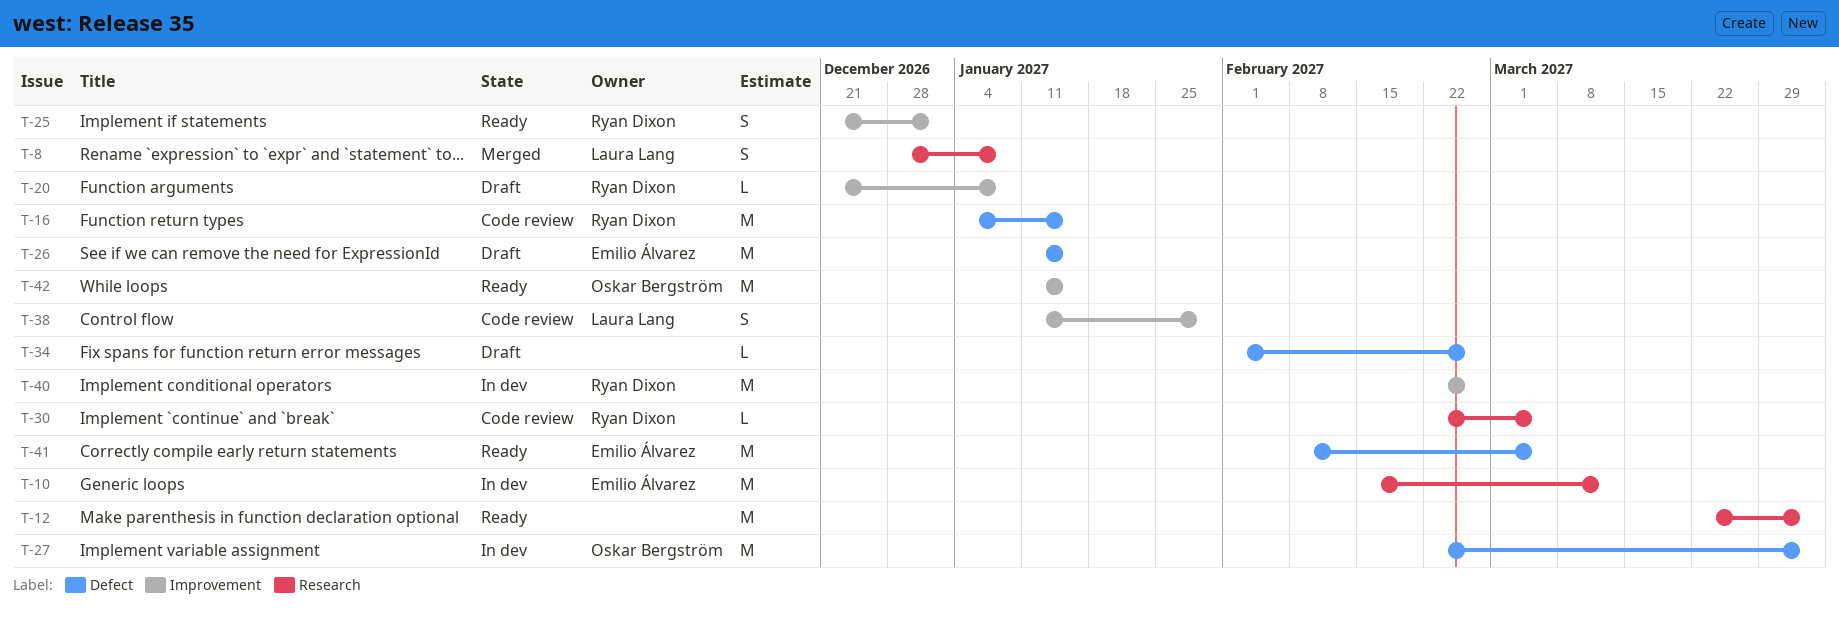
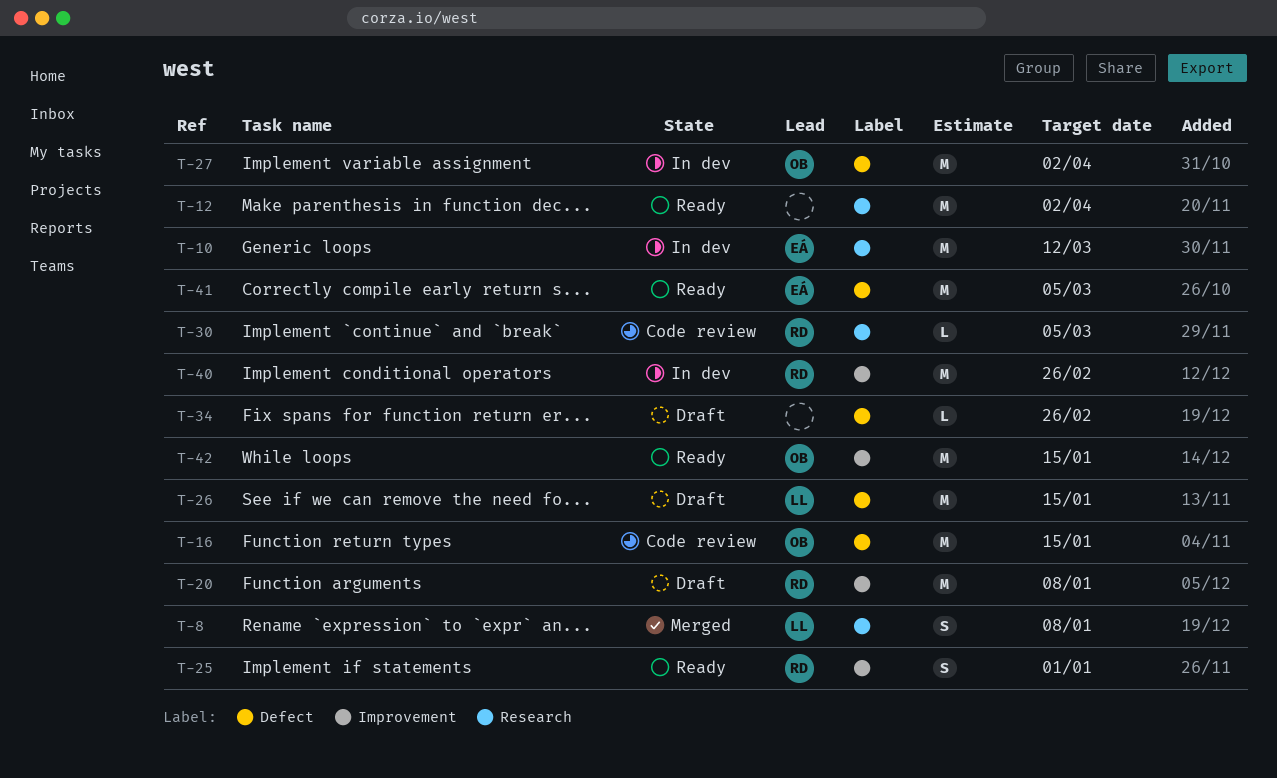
T-16, owner: Ryan Dixon -> Oskar Bergström
T-20, estimate: L -> M
T-26, owner: Emilio Álvarez -> Laura Lang
T-38: present -> none

